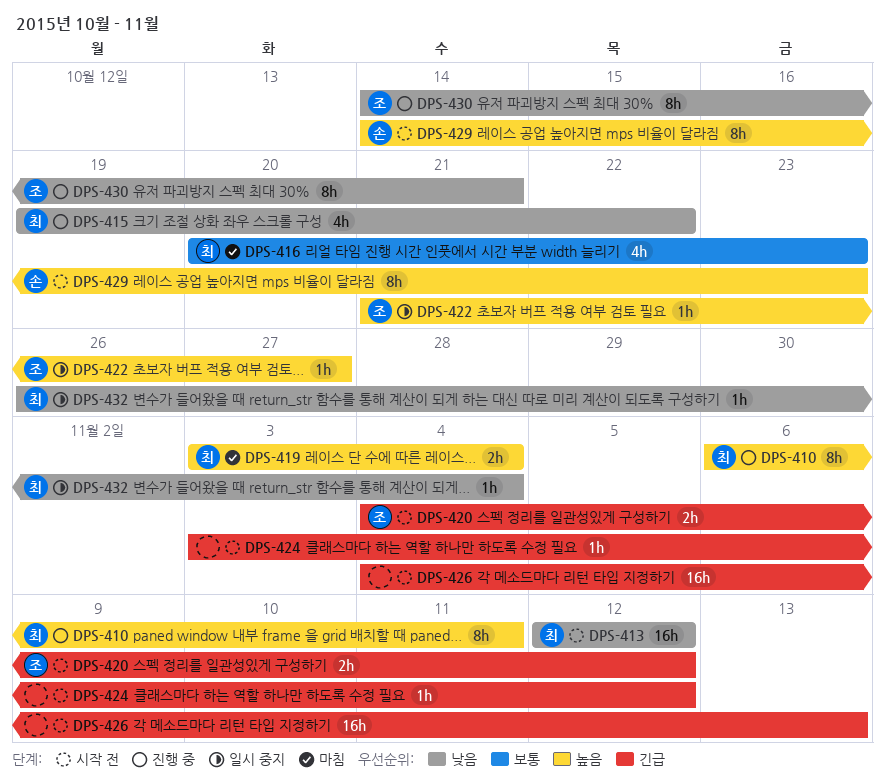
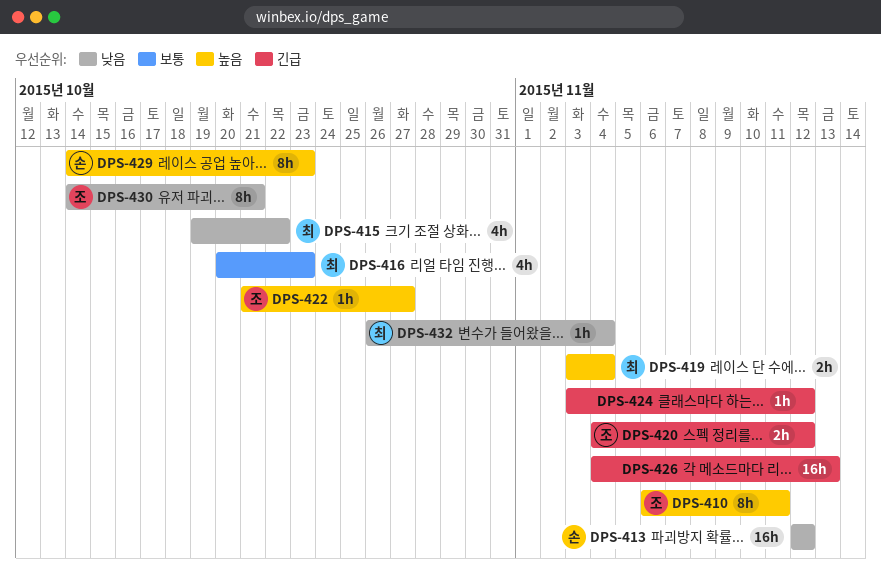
DPS-410, owner: 최 -> 조
DPS-413, owner: 최 -> 손

